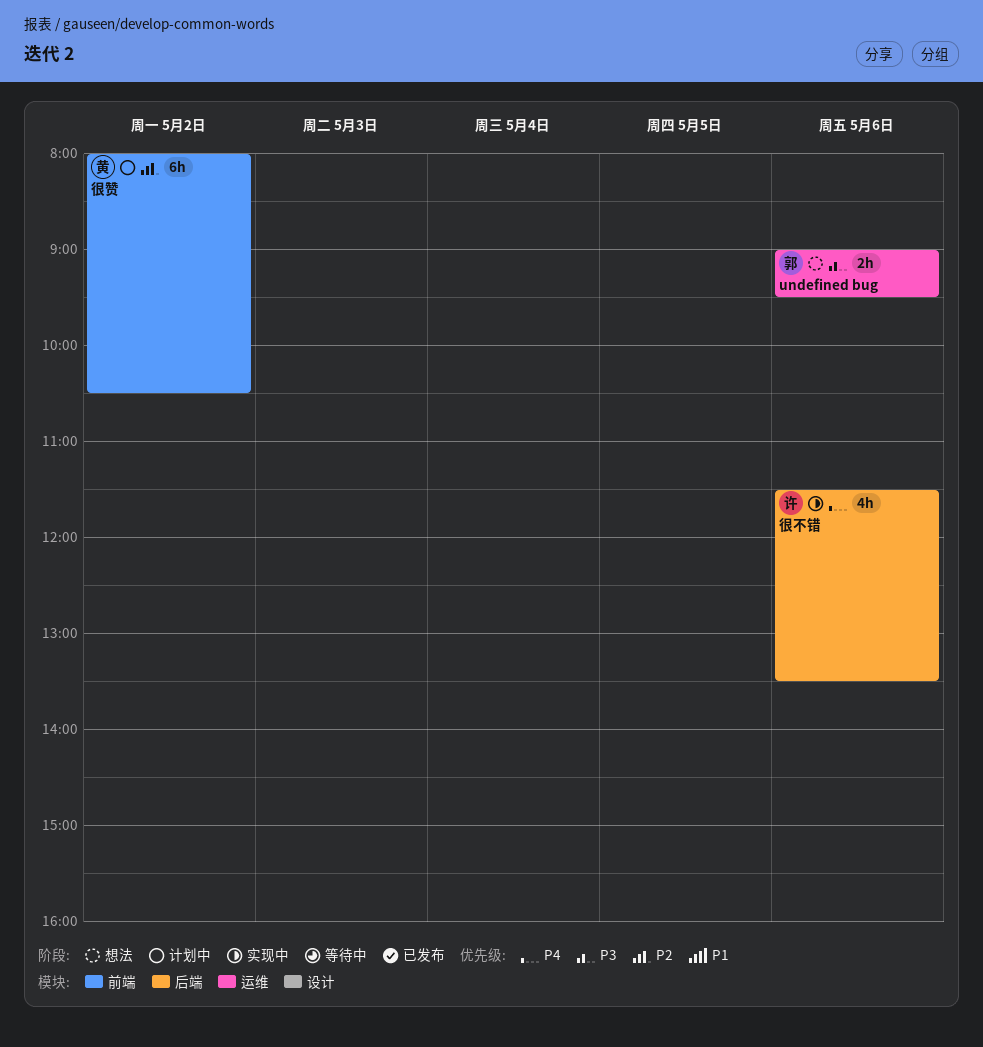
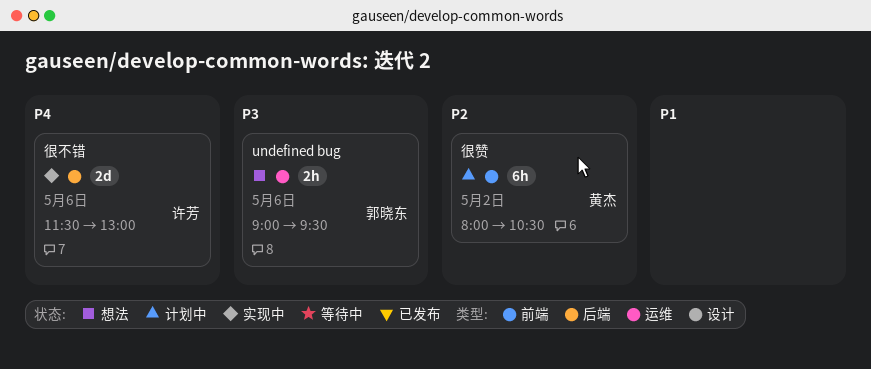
很不错, estimate: 4h -> 2d
很不错, ends: 13:30 -> 13:00

